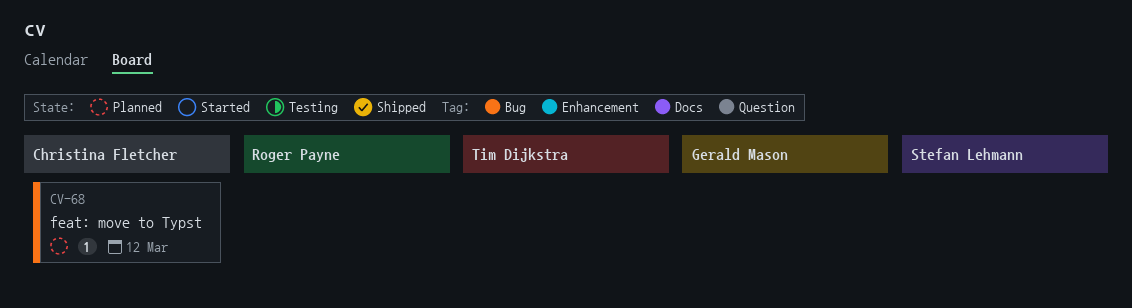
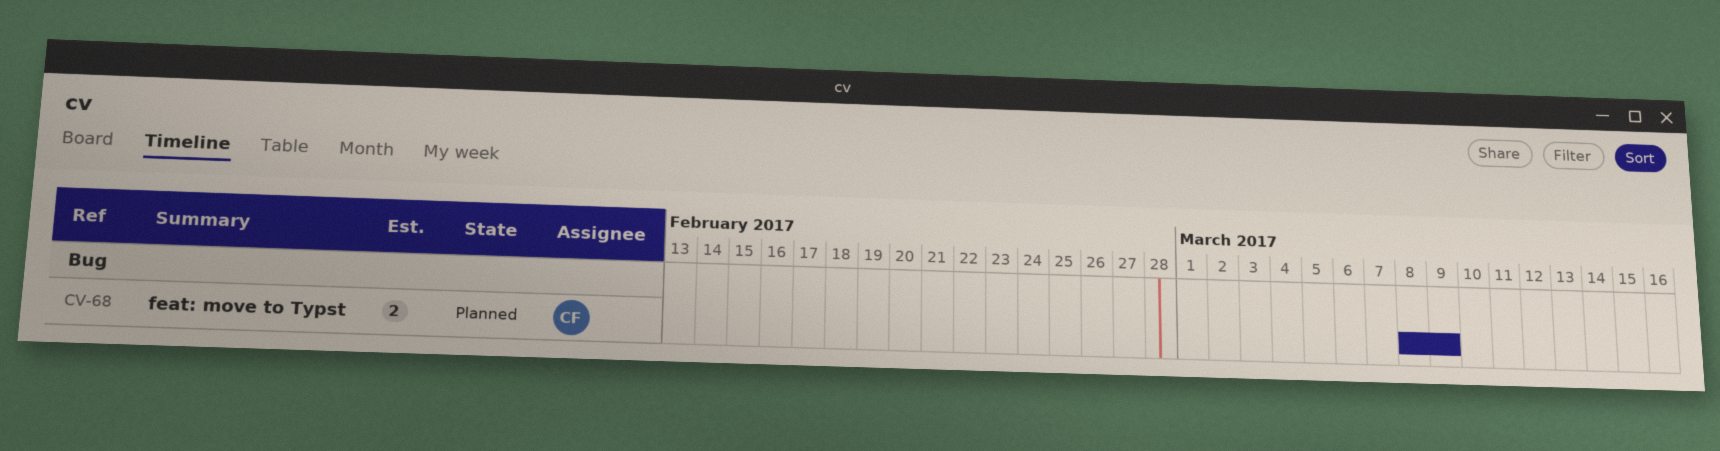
CV-68, estimate: 1 -> 2
CV-68, due: Mar 12 -> Mar 9

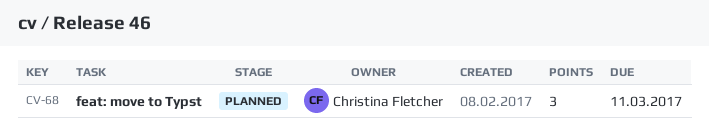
CV-68, estimate: 2 -> 3
CV-68, due: Mar 9 -> Mar 11

